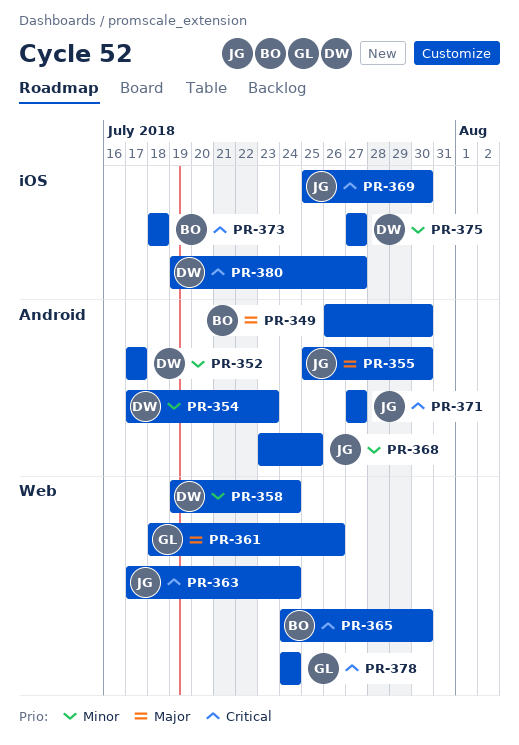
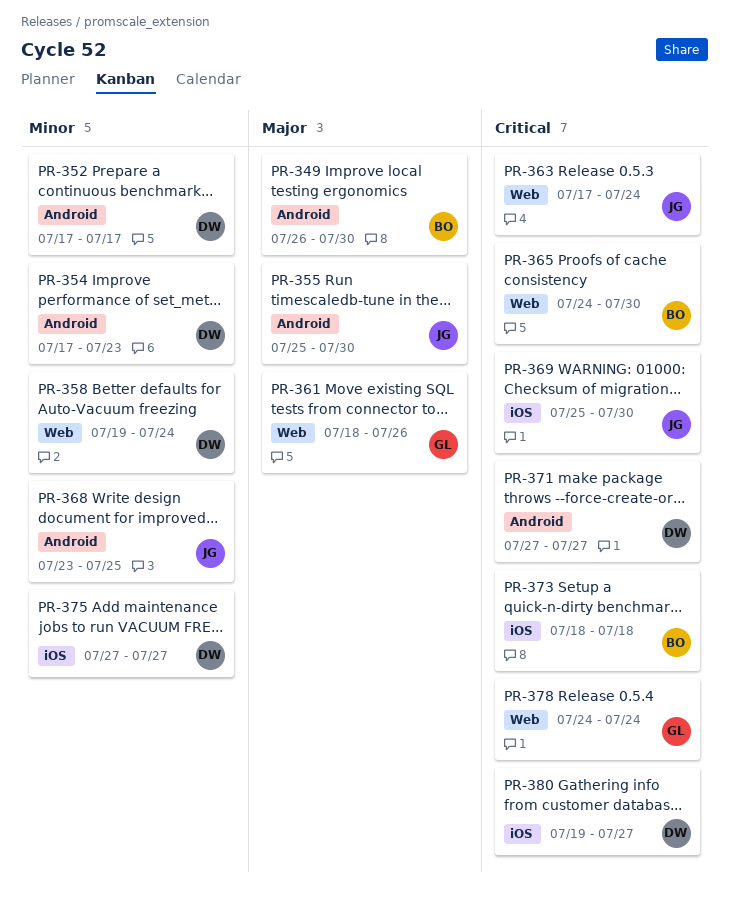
PR-371, owner: JG -> DW

